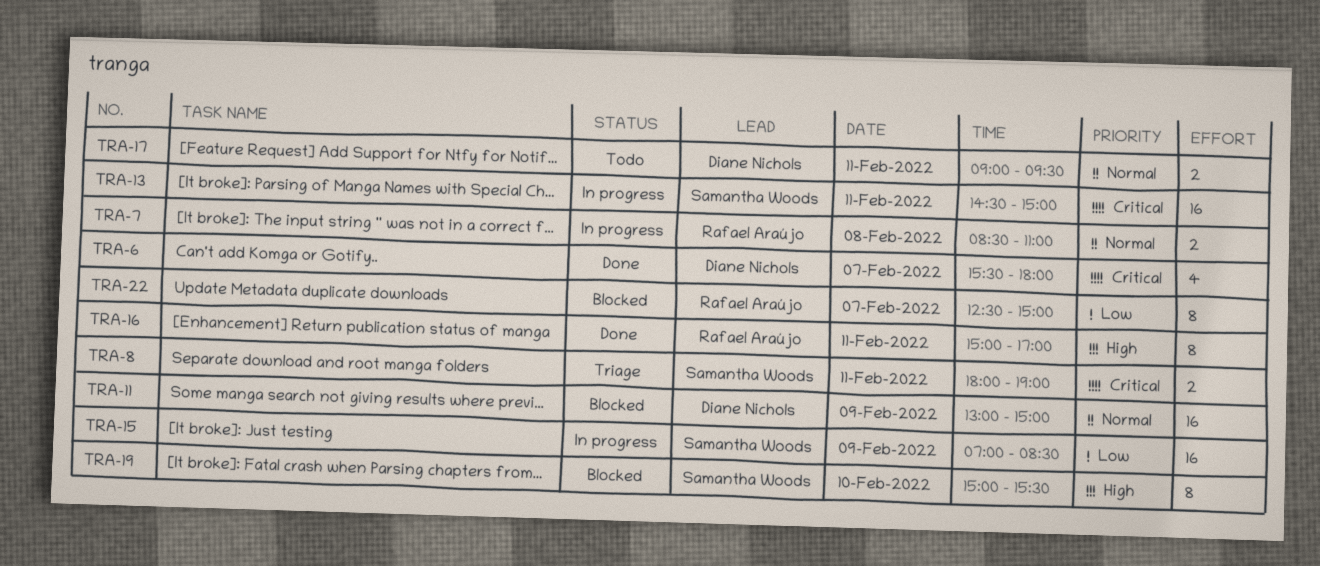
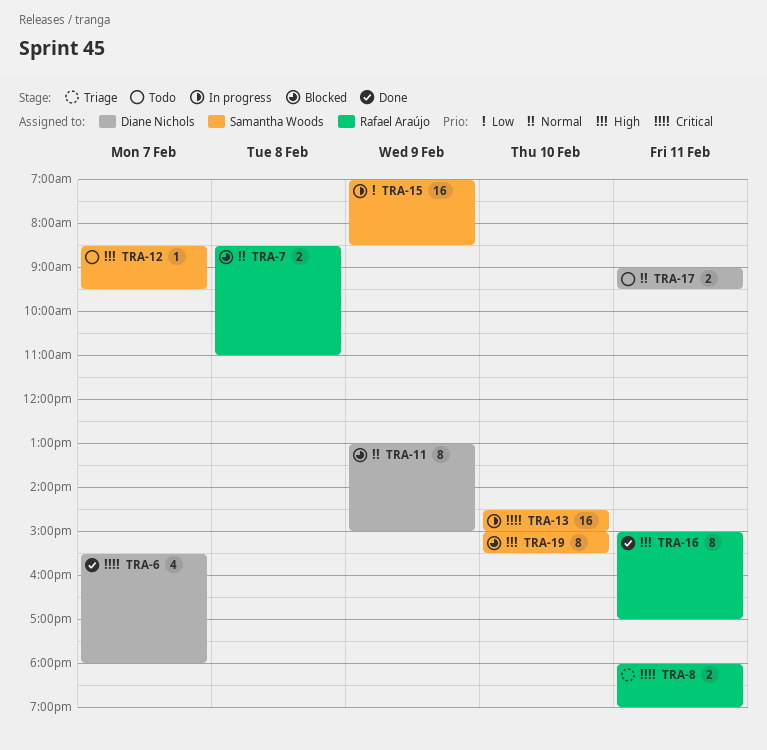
TRA-7, status: In progress -> Blocked
TRA-8, owner: Samantha Woods -> Rafael Araújo
TRA-11, estimate: 16 -> 8
TRA-12: none -> present
TRA-13, day: Feb 11 -> Feb 10
TRA-22: present -> none

